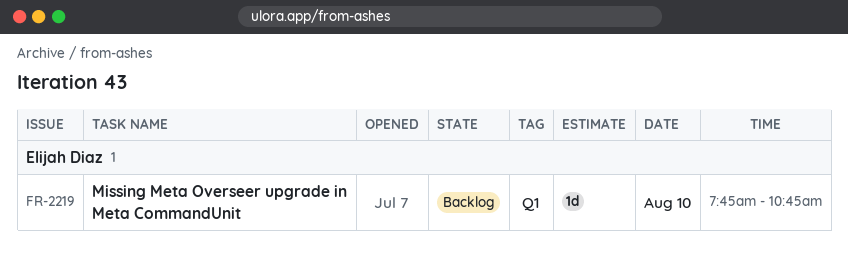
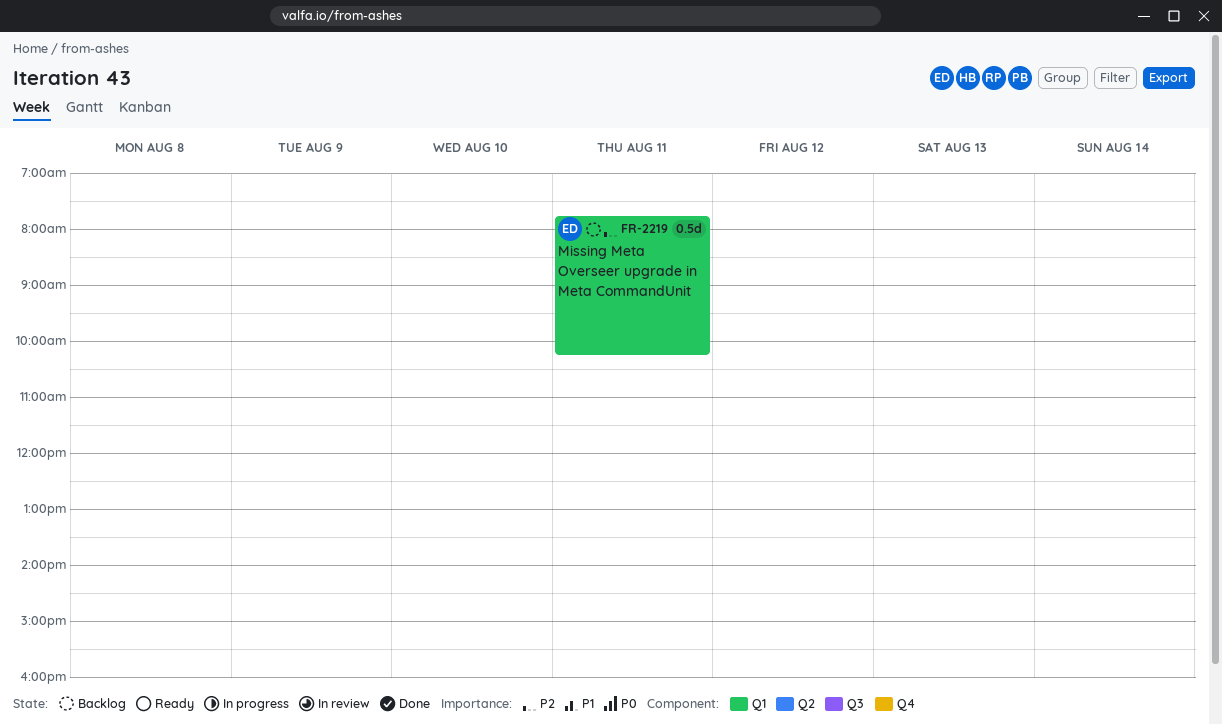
FR-2219, estimate: 1d -> 0.5d
FR-2219, day: Aug 10 -> Aug 11
FR-2219, ends: 10:45 -> 10:15

